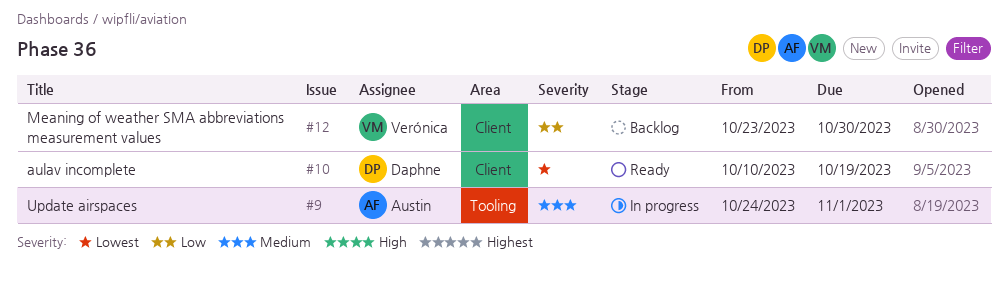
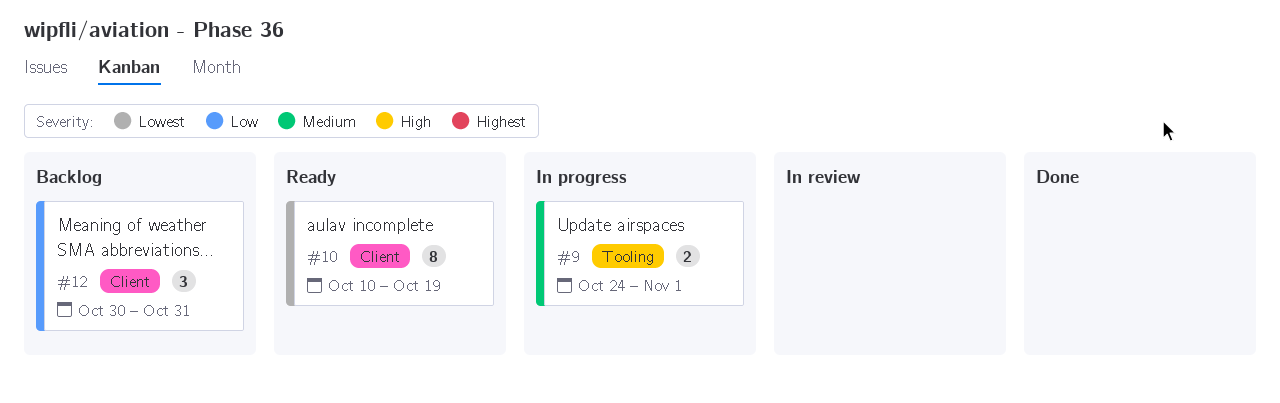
#12, start: Oct 23 -> Oct 30
#12, due: Oct 30 -> Oct 31

